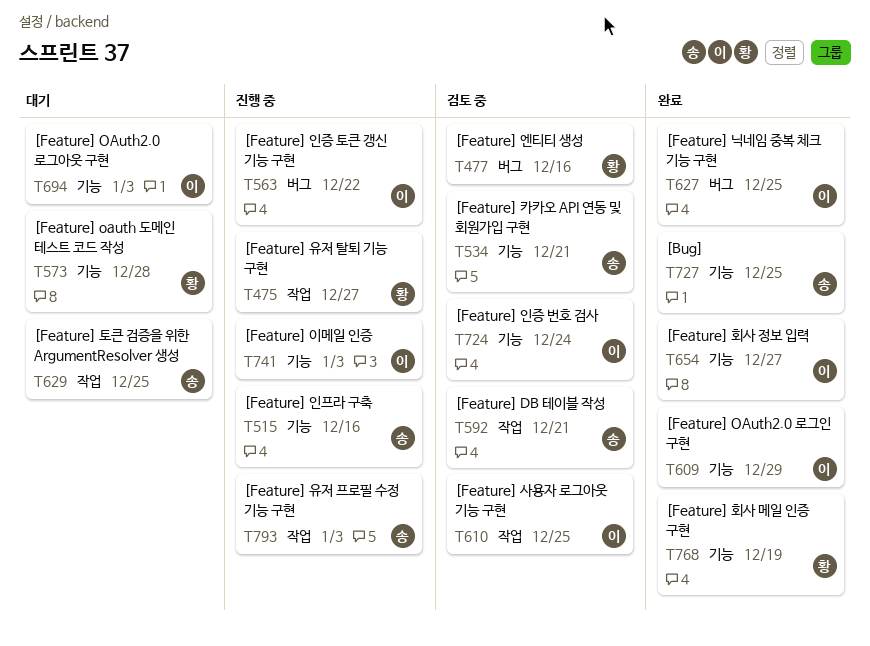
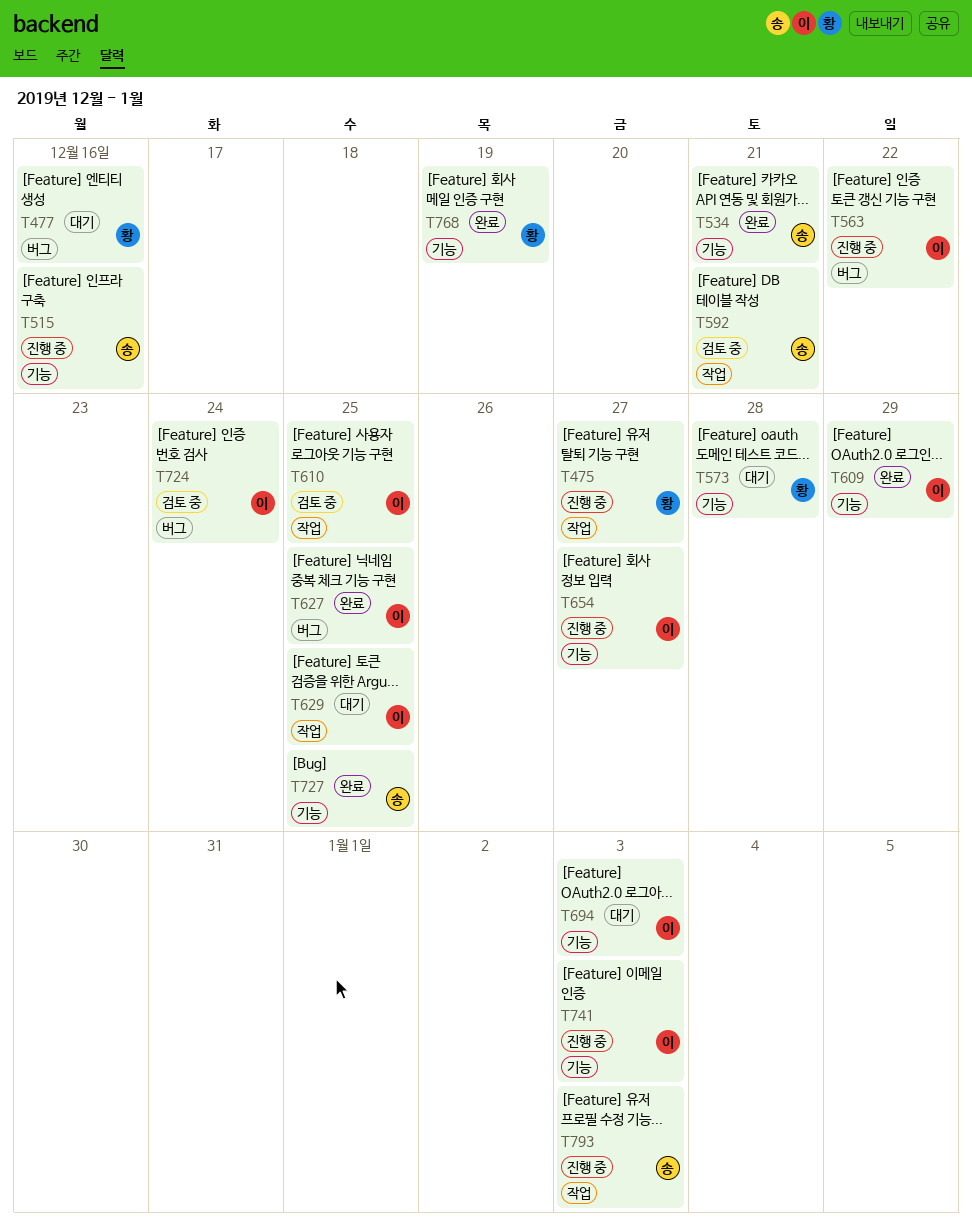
T477, status: 검토 중 -> 대기
T534, status: 검토 중 -> 완료
T629, owner: 송 -> 이
T654, status: 완료 -> 진행 중
T724, label: 기능 -> 버그

